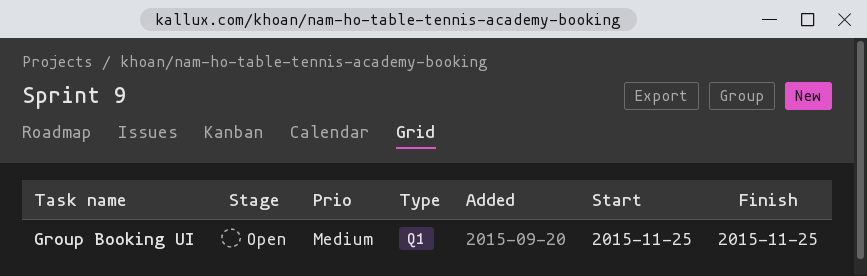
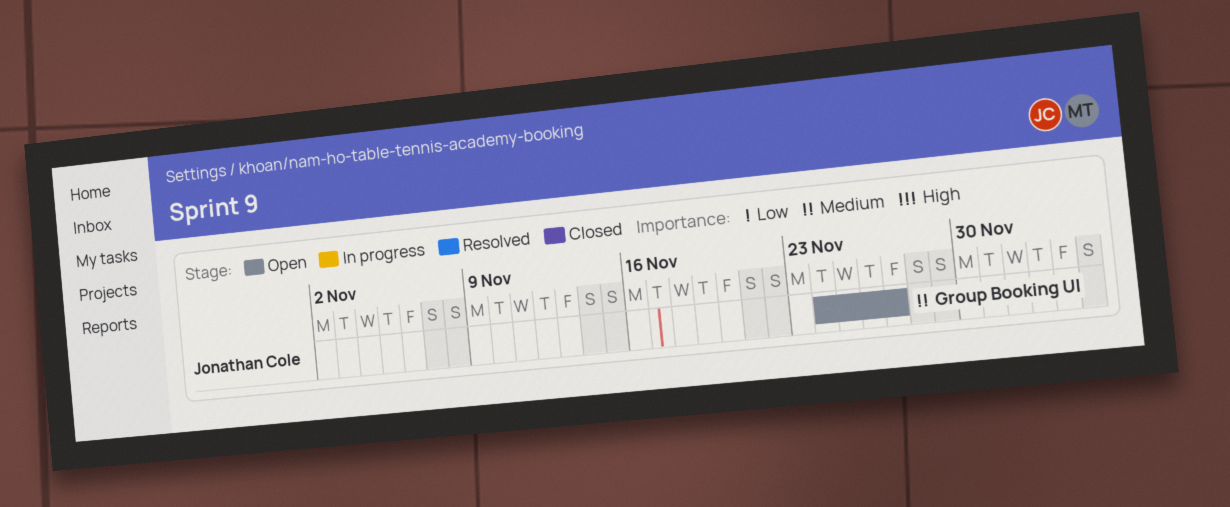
Group Booking UI, start: Nov 25 -> Nov 24
Group Booking UI, due: Nov 25 -> Nov 27

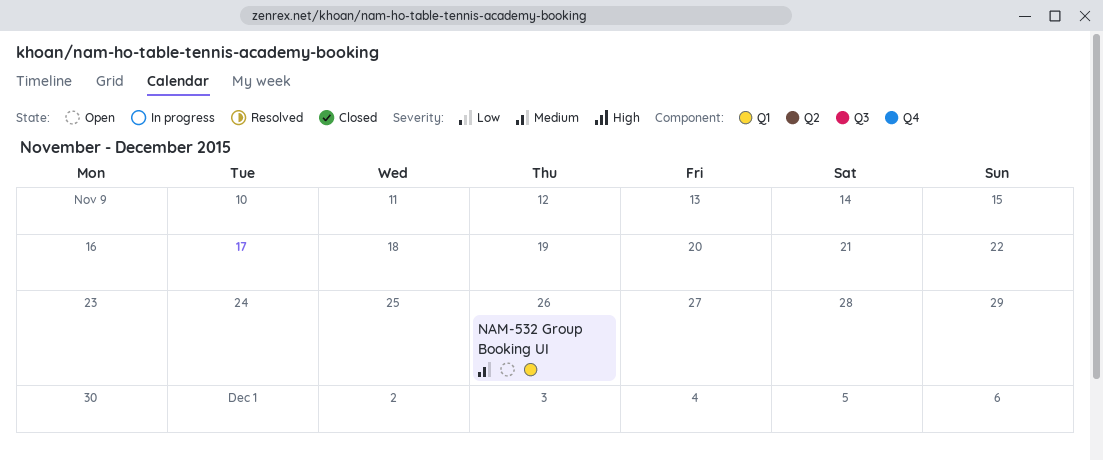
Group Booking UI, due: Nov 27 -> Nov 26

